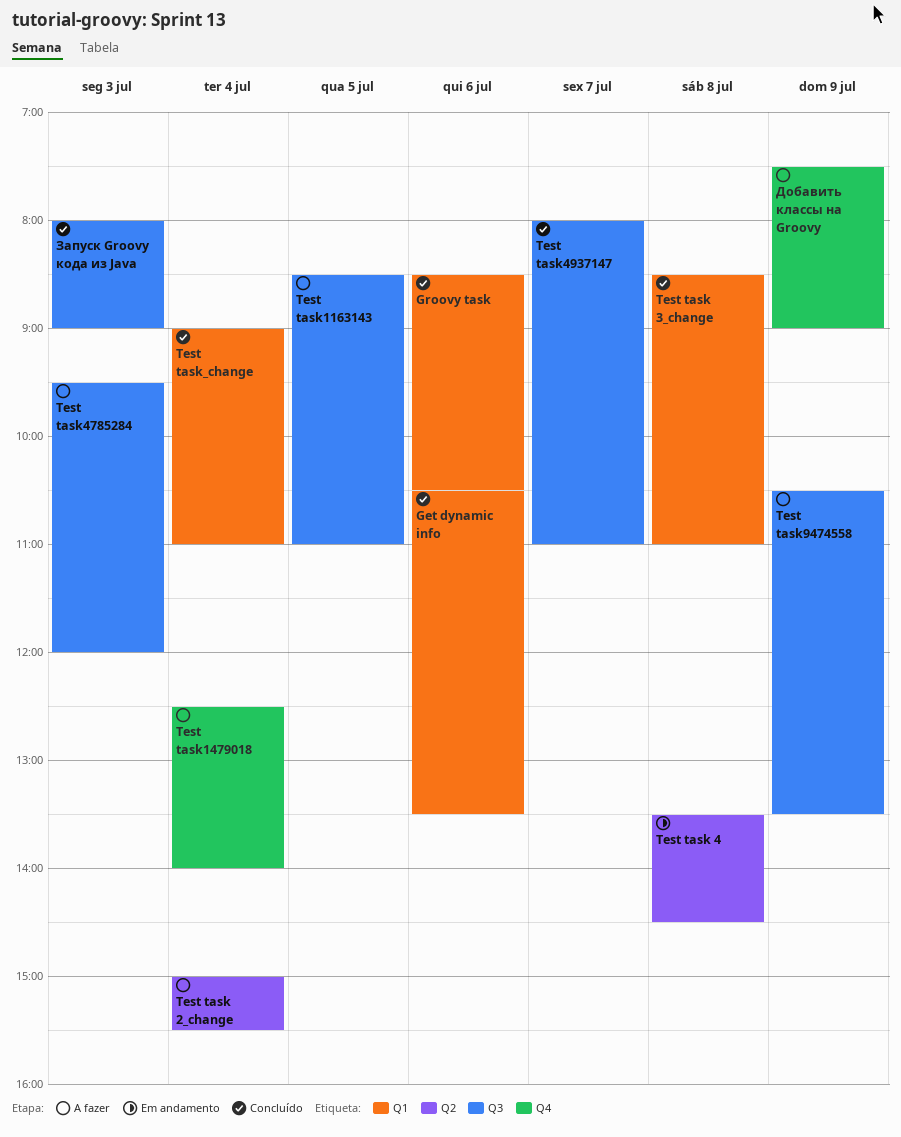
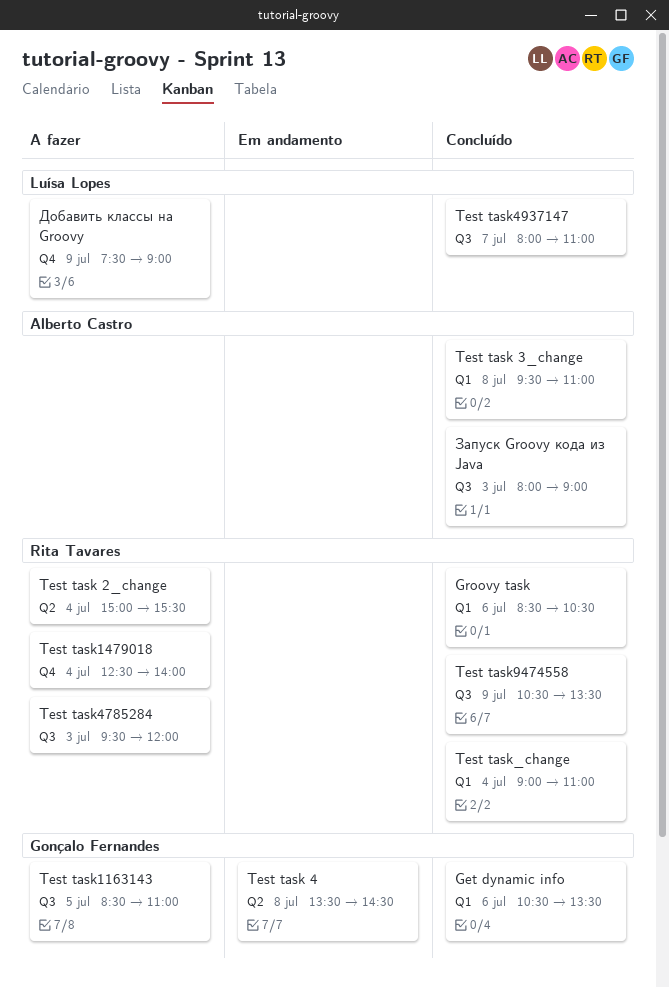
Test task 3_change, begins: 08:30 -> 09:30
Test task9474558, status: A fazer -> Concluído

